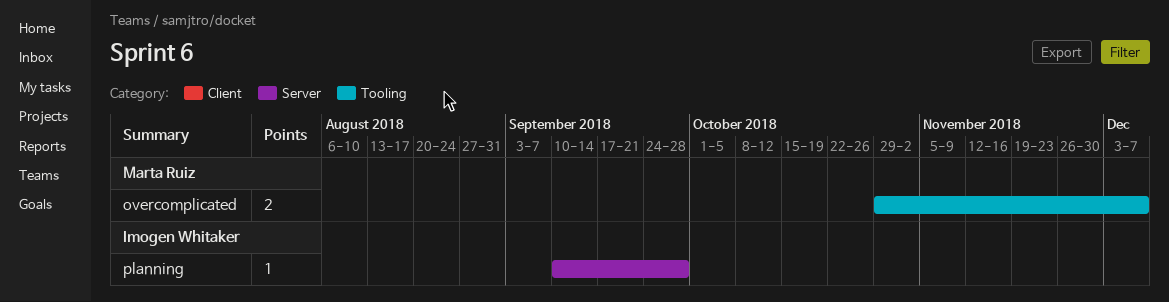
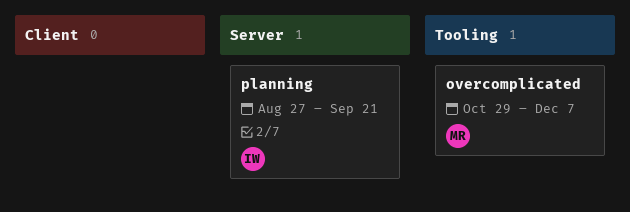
planning, start: Sep 10 -> Aug 27
planning, due: Sep 28 -> Sep 21

